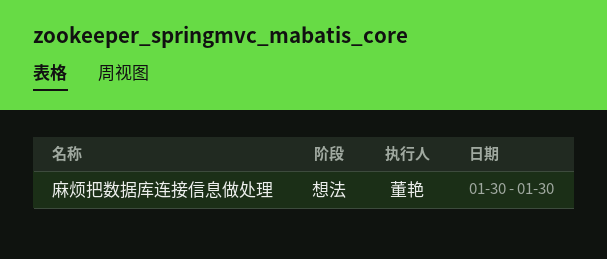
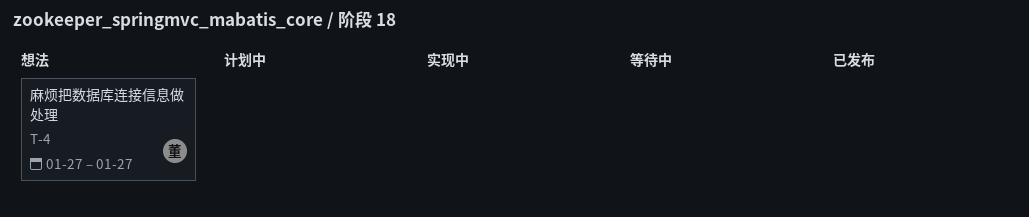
麻烦把数据库连接信息做处理, start: Jan 30 -> Jan 27
麻烦把数据库连接信息做处理, due: Jan 30 -> Jan 27

